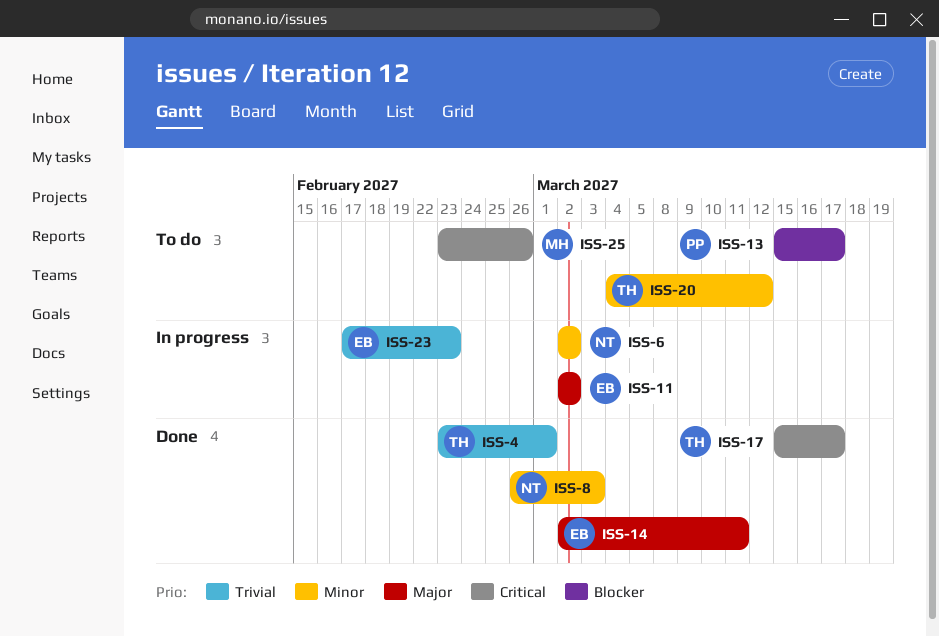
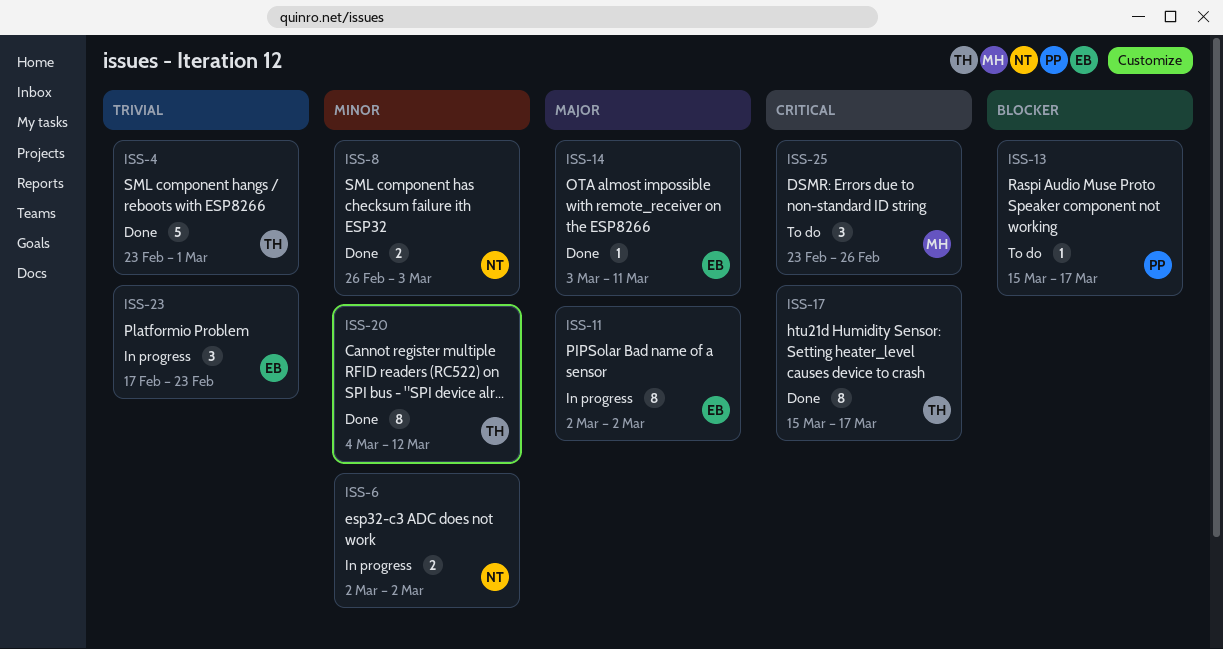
ISS-14, start: Mar 2 -> Mar 3
ISS-20, status: To do -> Done

